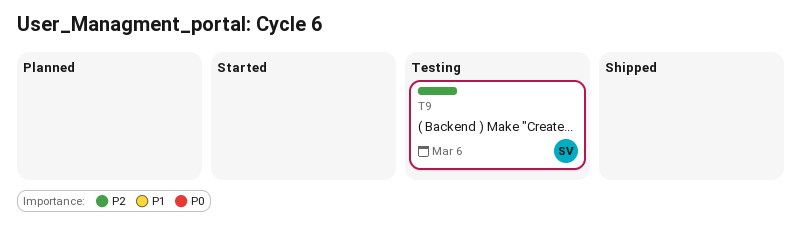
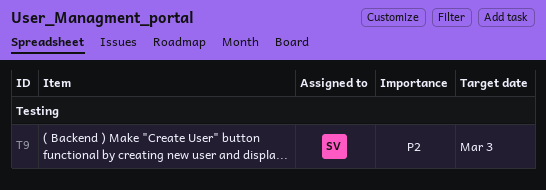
T9, due: Mar 6 -> Mar 3

